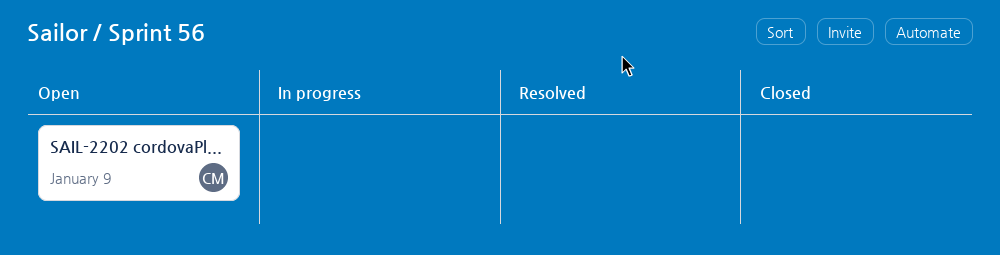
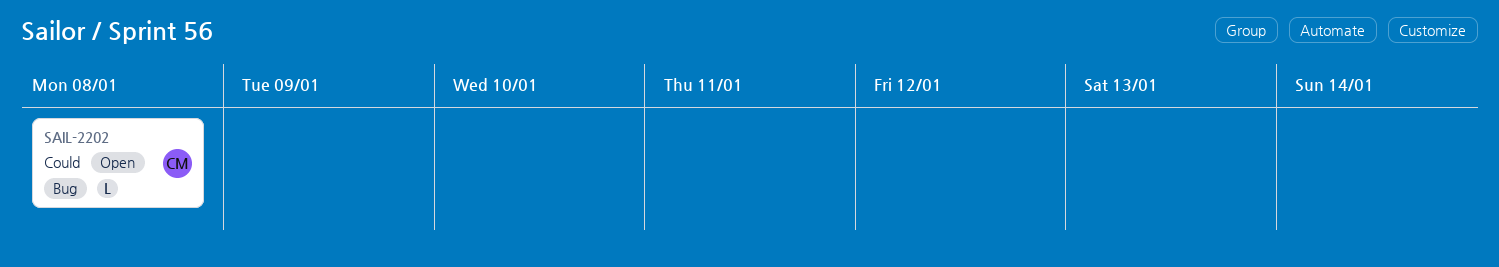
SAIL-2202, due: Jan 9 -> Jan 8

